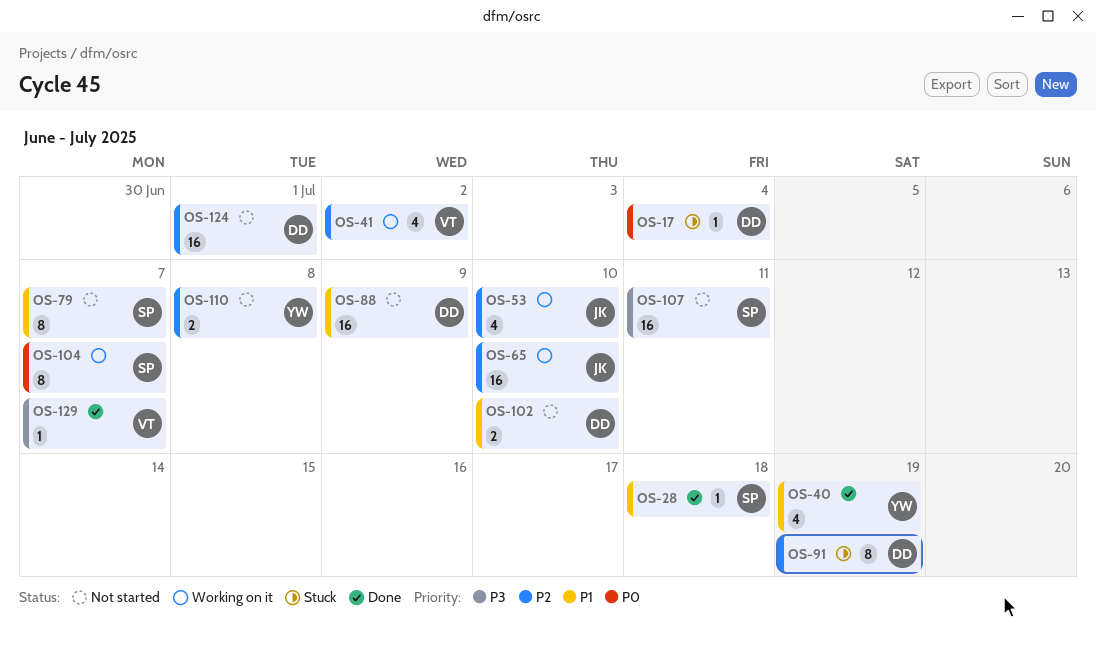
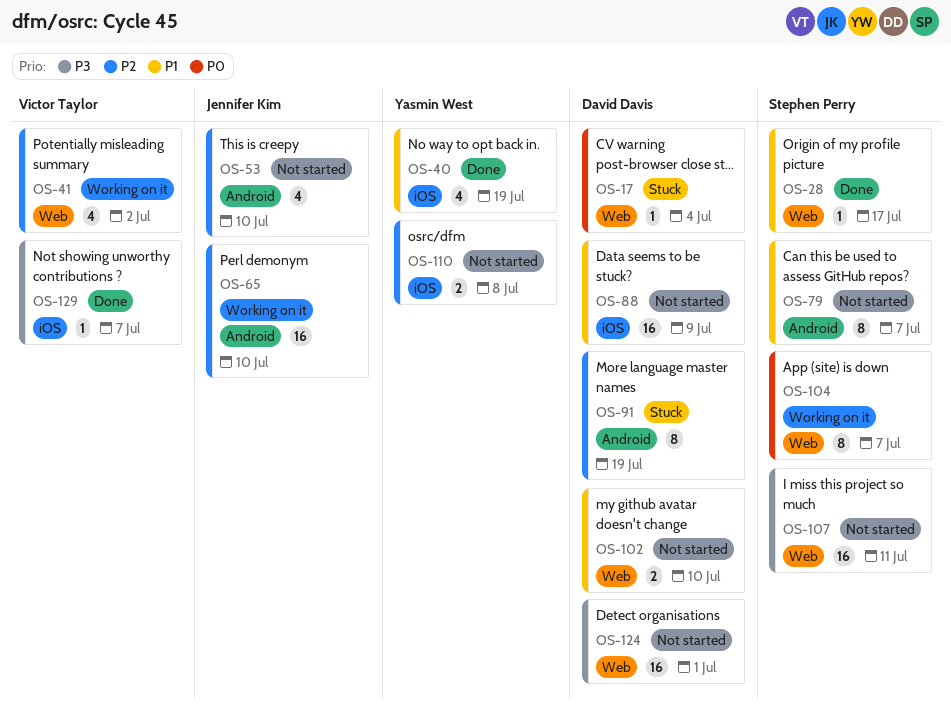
OS-28, due: Jul 18 -> Jul 17
OS-53, status: Working on it -> Not started
OS-124, priority: P2 -> P3

